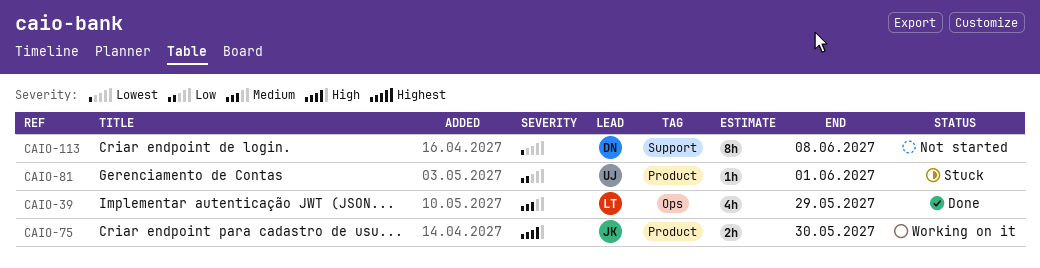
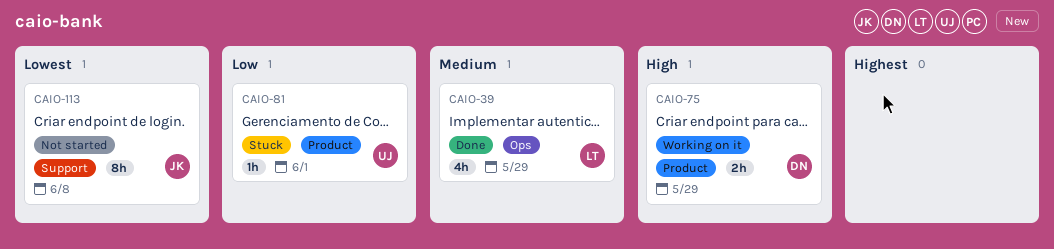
CAIO-75, owner: JK -> DN
CAIO-75, due: May 30 -> May 29
CAIO-113, owner: DN -> JK

